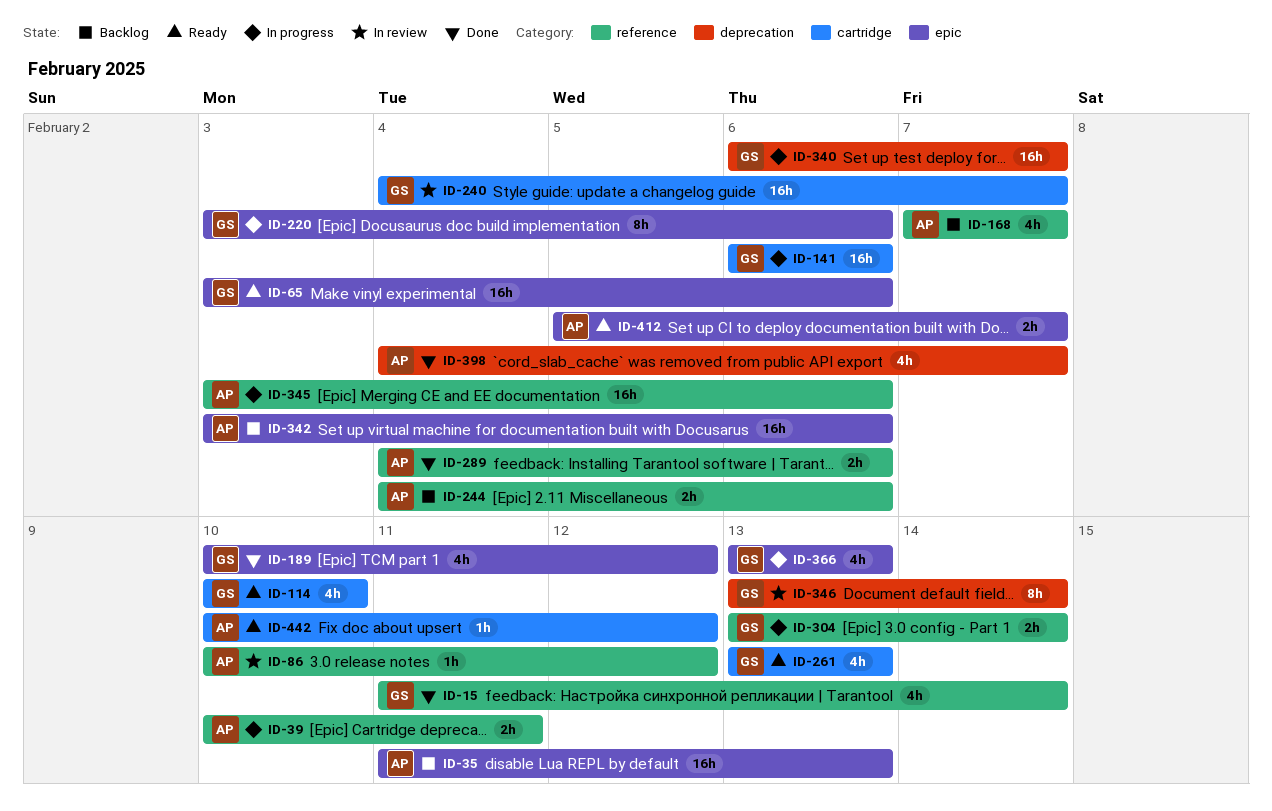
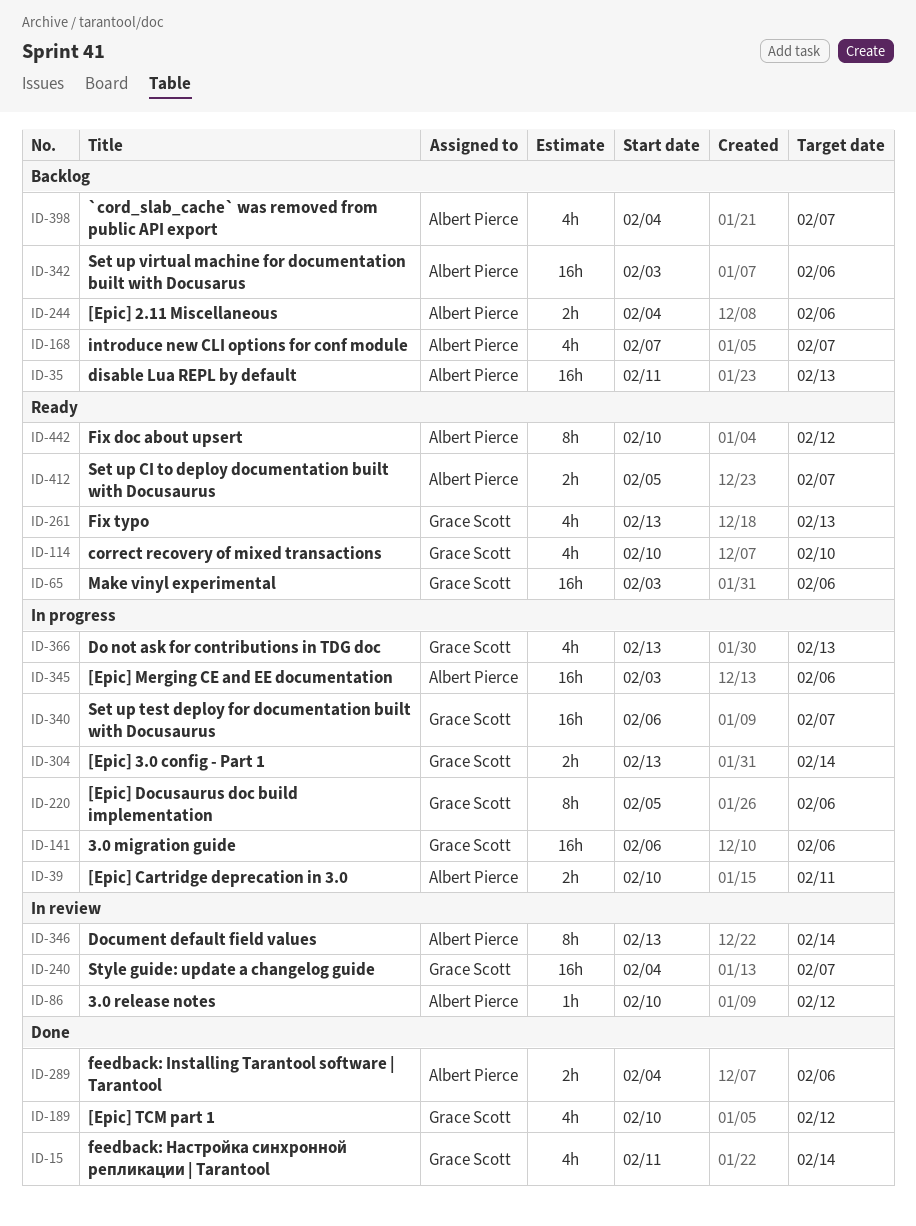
ID-220, start: Feb 3 -> Feb 5
ID-346, owner: Grace Scott -> Albert Pierce
ID-398, status: Done -> Backlog
ID-442, estimate: 1h -> 8h

